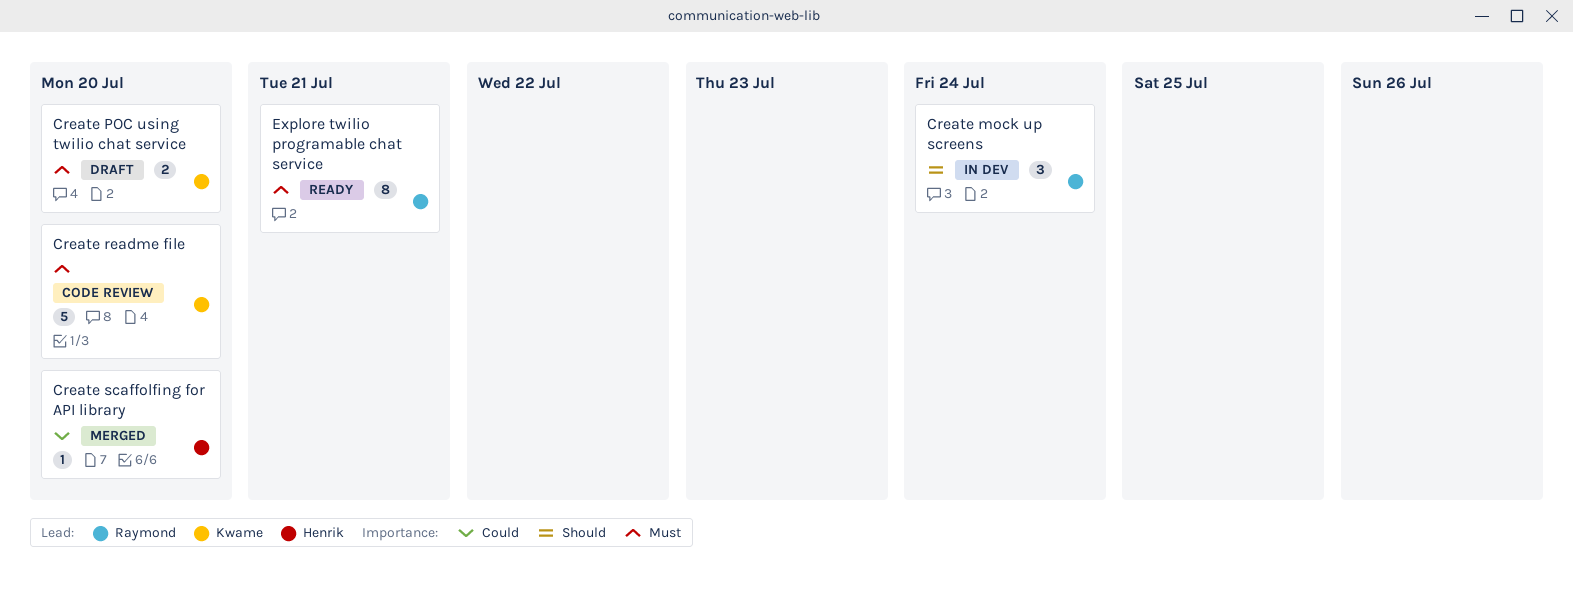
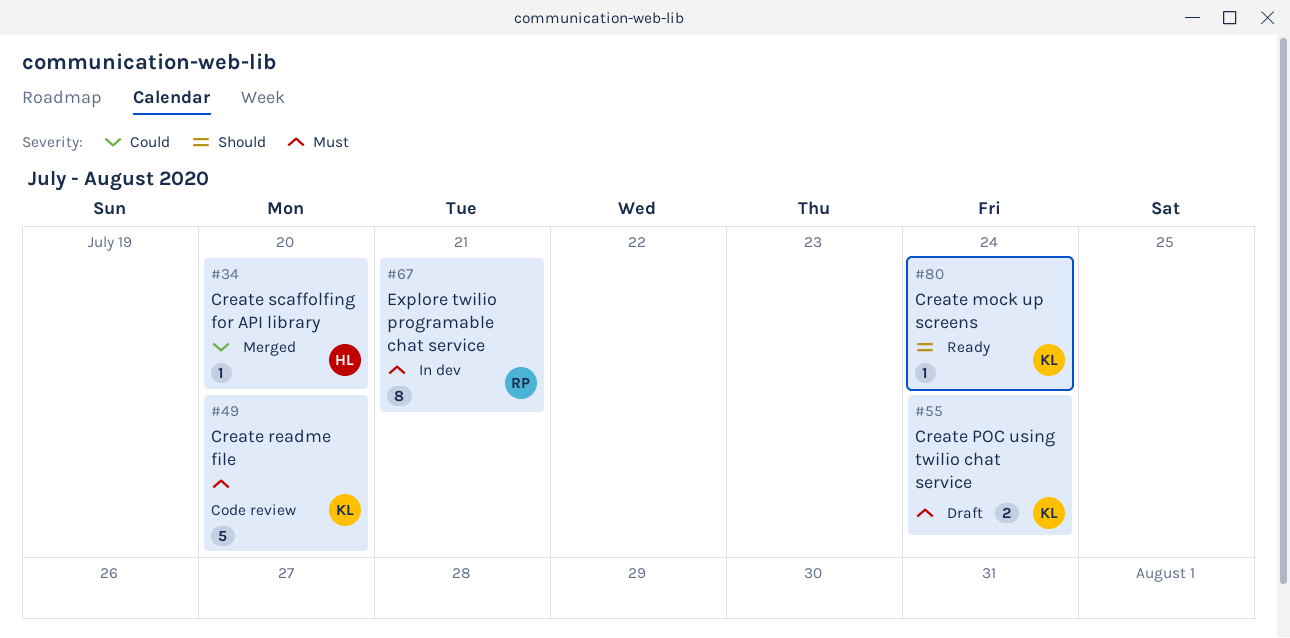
Create mock up screens, status: In dev -> Ready
Create mock up screens, owner: Raymond -> Kwame
Create mock up screens, estimate: 3 -> 1
Create POC using twilio chat service, due: Jul 20 -> Jul 24
Explore twilio programable chat service, status: Ready -> In dev

